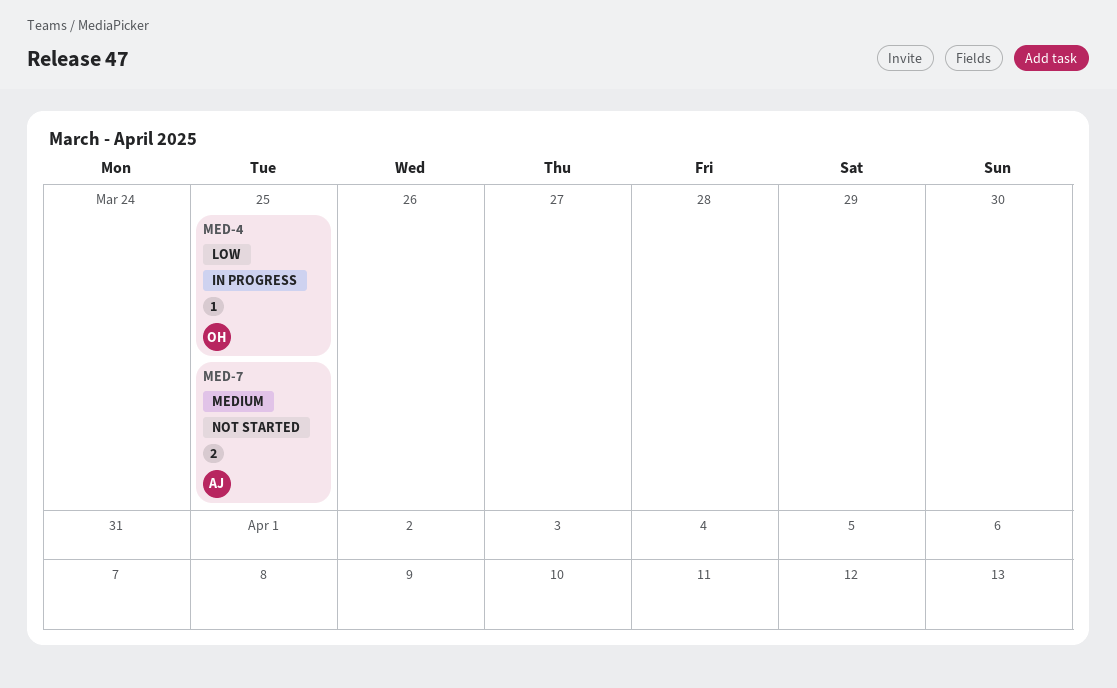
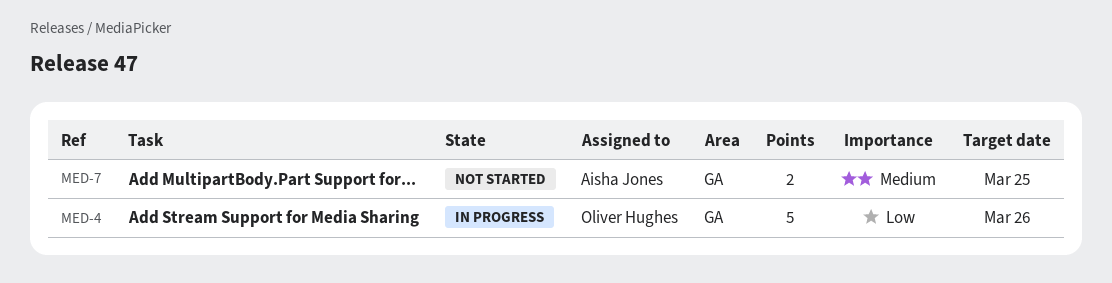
MED-4, estimate: 1 -> 5
MED-4, due: Mar 25 -> Mar 26

